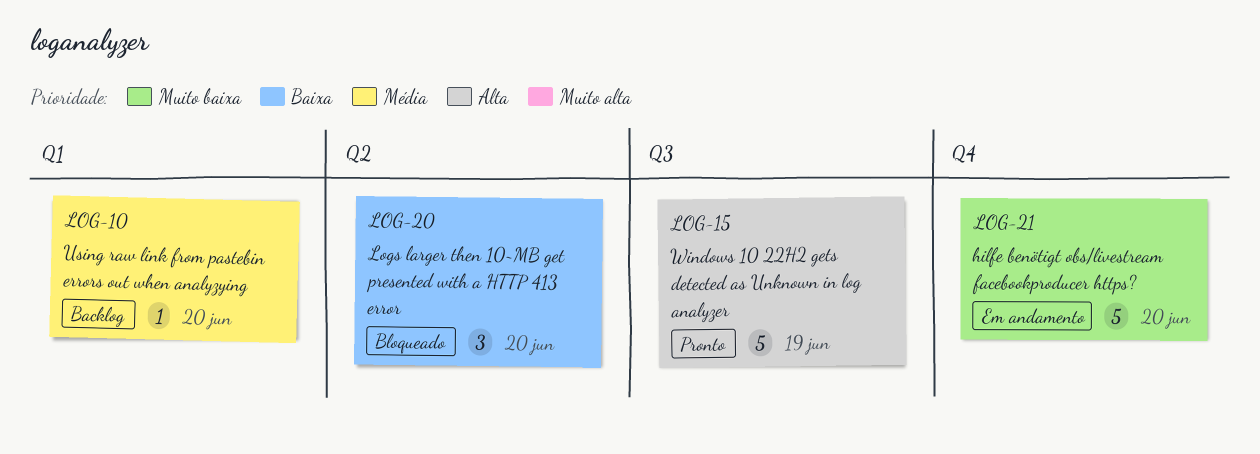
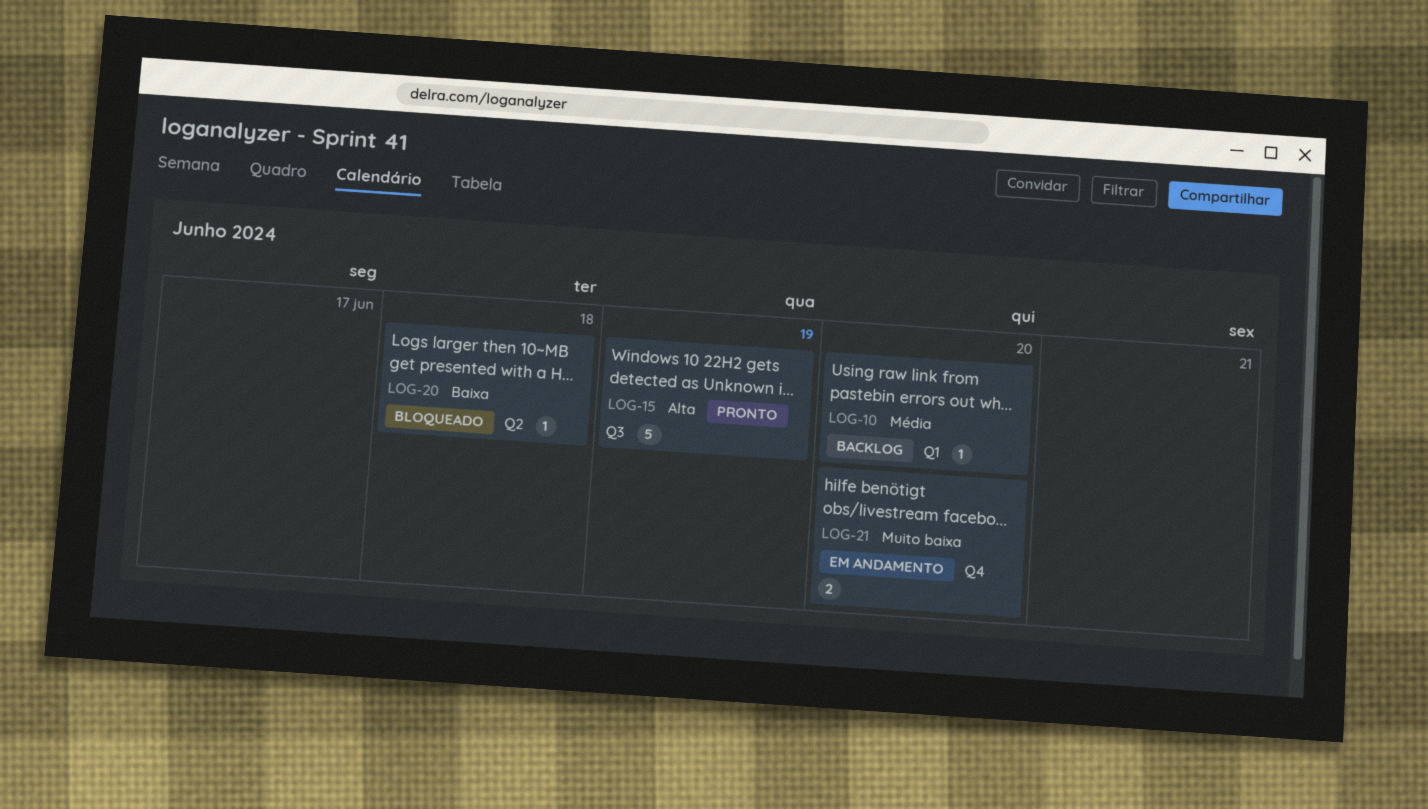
LOG-20, estimate: 3 -> 1
LOG-20, due: Jun 20 -> Jun 18
LOG-21, estimate: 5 -> 2

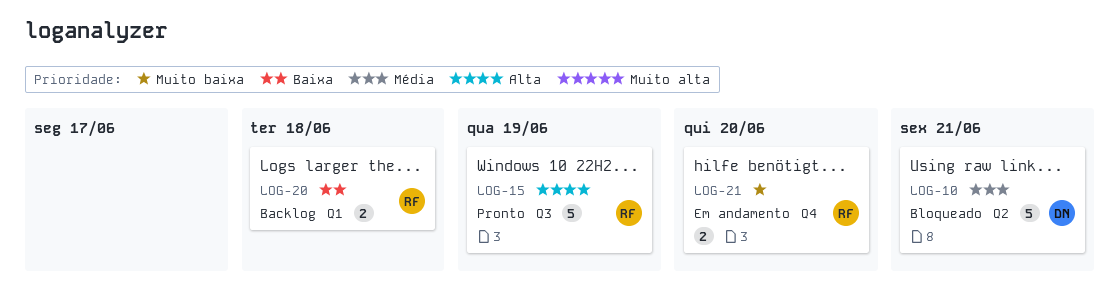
LOG-10, status: Backlog -> Bloqueado
LOG-10, label: Q1 -> Q2
LOG-10, estimate: 1 -> 5
LOG-10, due: Jun 20 -> Jun 21
LOG-20, status: Bloqueado -> Backlog
LOG-20, label: Q2 -> Q1
LOG-20, estimate: 1 -> 2

